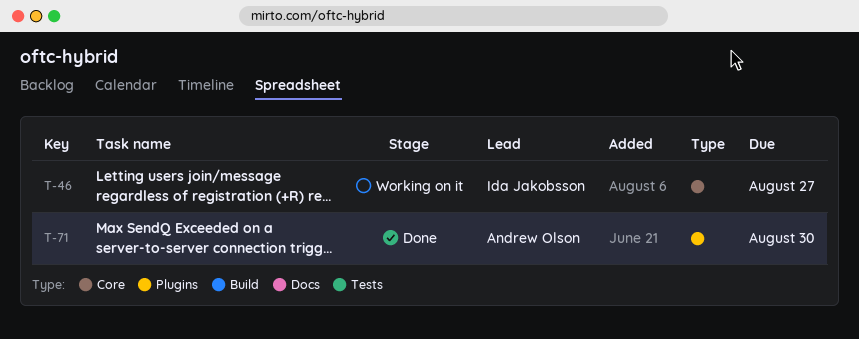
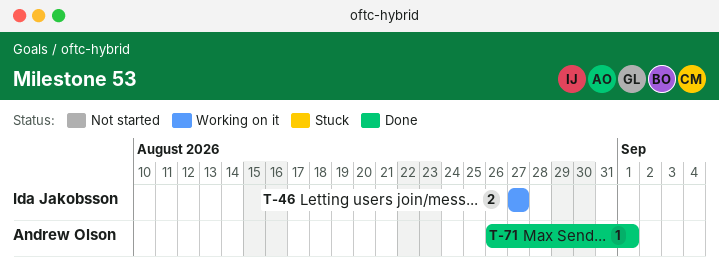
T-71, due: Aug 30 -> Sep 1

